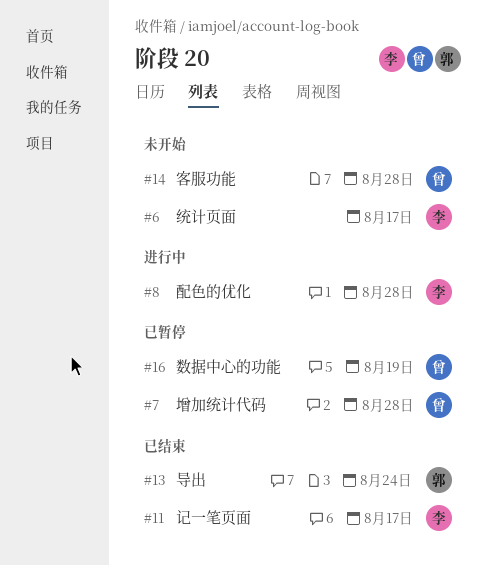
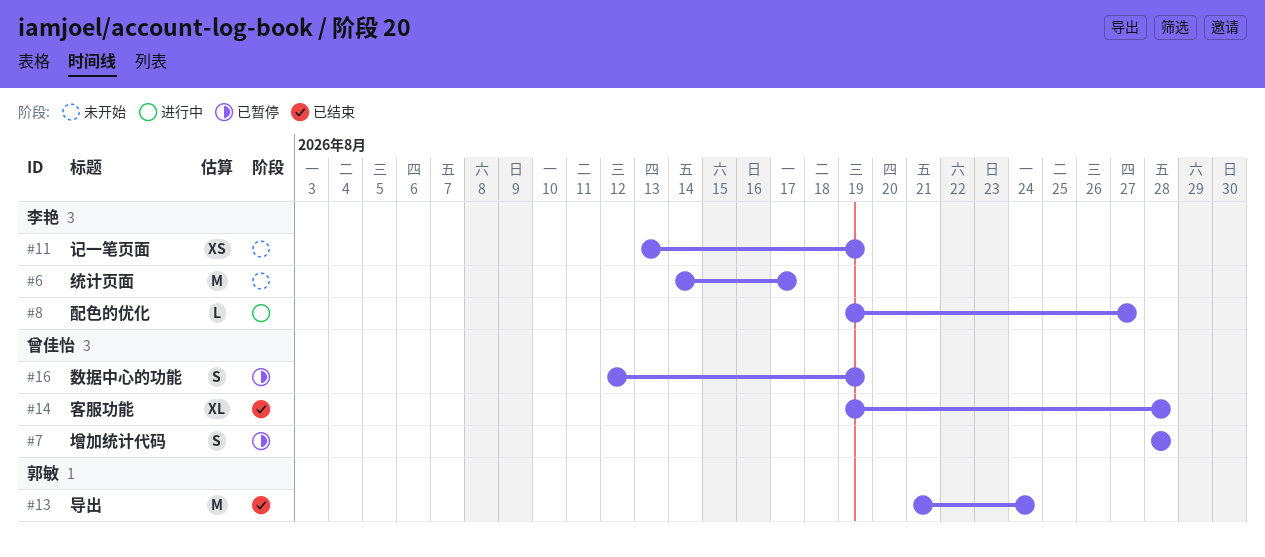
#8, due: Aug 28 -> Aug 27
#11, status: 已结束 -> 未开始
#11, due: Aug 17 -> Aug 19
#14, status: 未开始 -> 已结束

